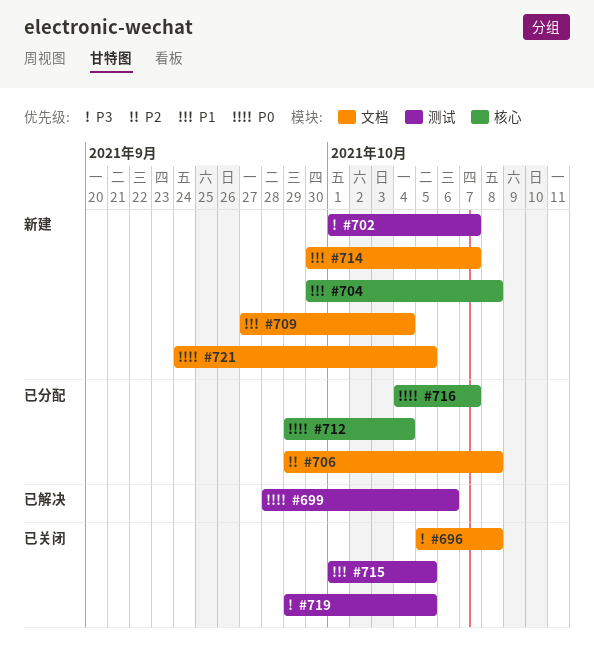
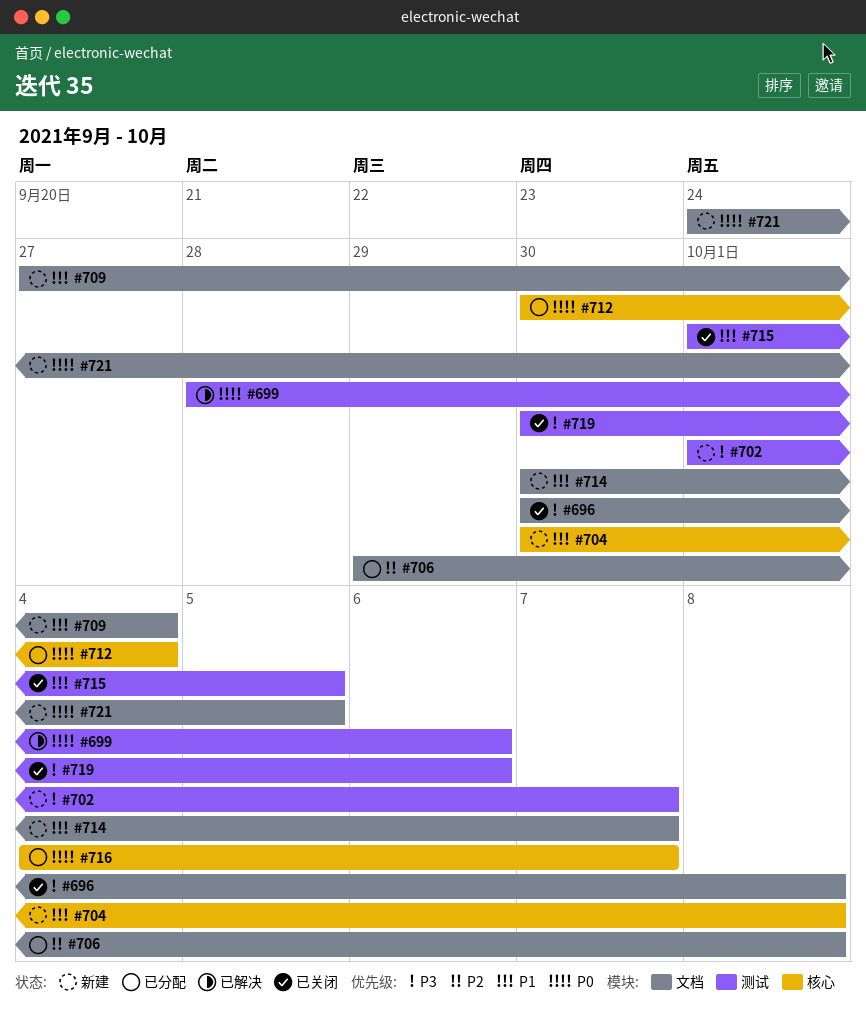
#696, start: Oct 5 -> Sep 30
#712, start: Sep 29 -> Sep 30
#719, start: Sep 29 -> Sep 30
#719, due: Oct 5 -> Oct 6

